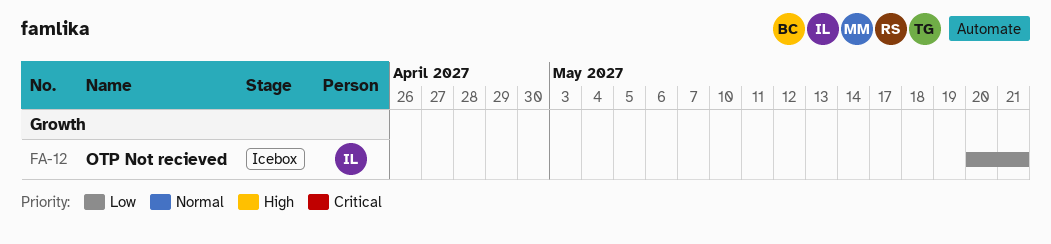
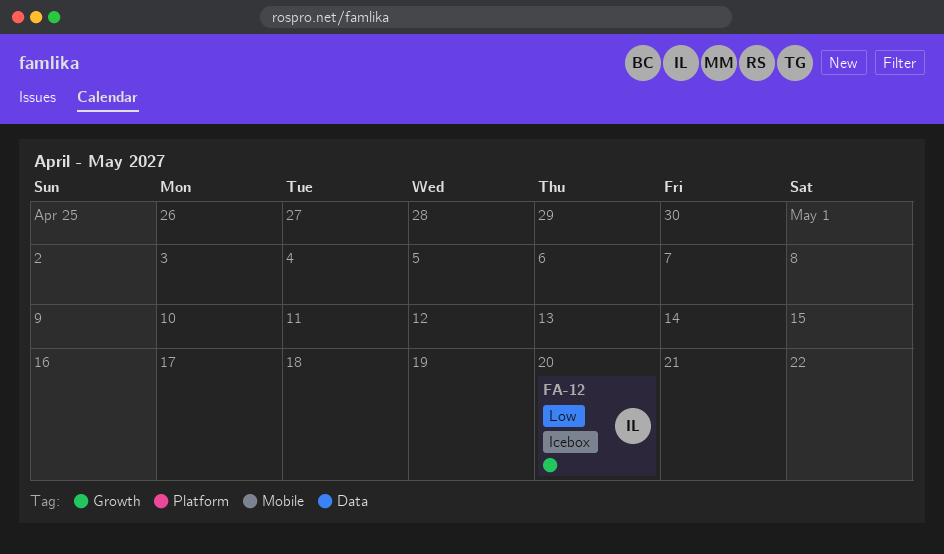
FA-12, due: May 21 -> May 20

